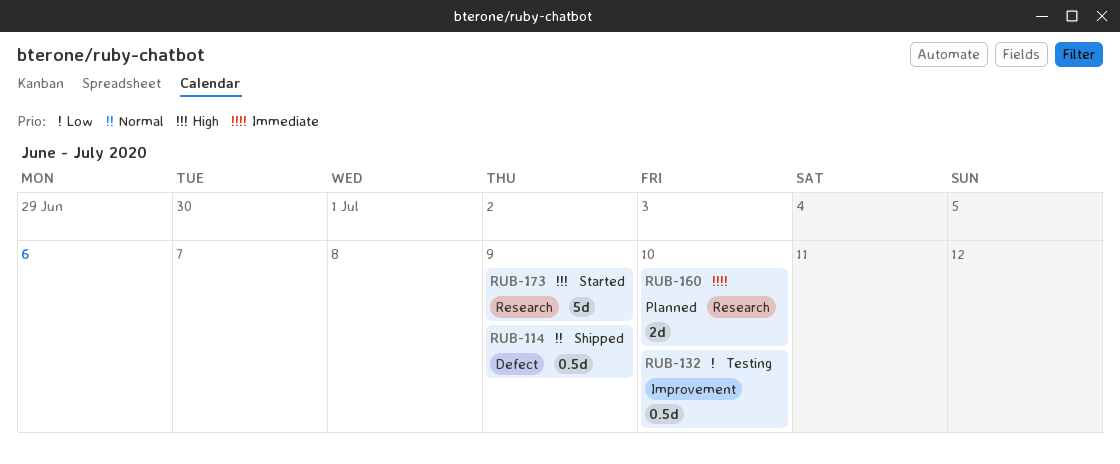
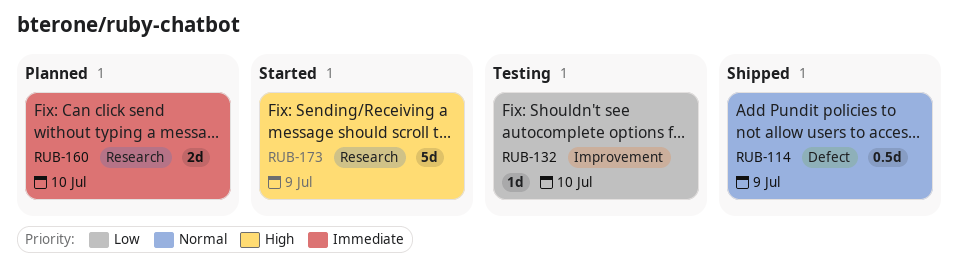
RUB-132, estimate: 0.5d -> 1d

